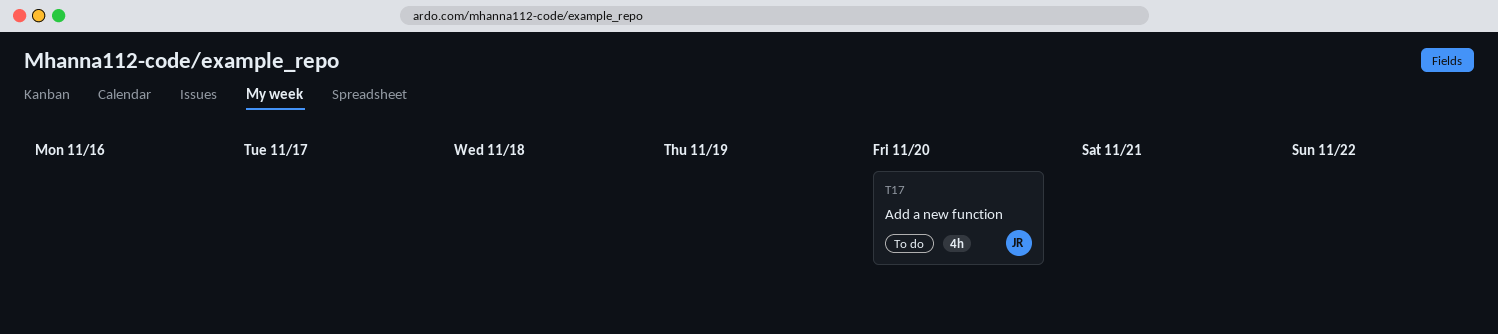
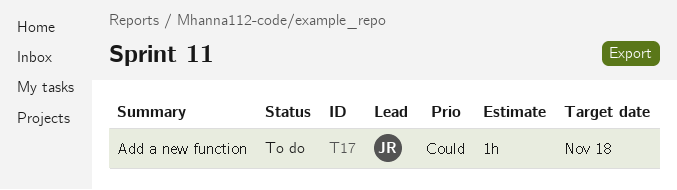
T17, estimate: 4h -> 1h
T17, due: Nov 20 -> Nov 18

